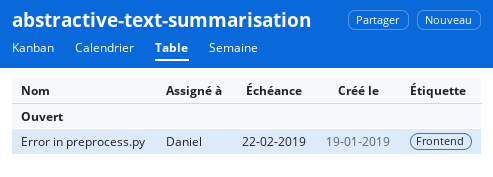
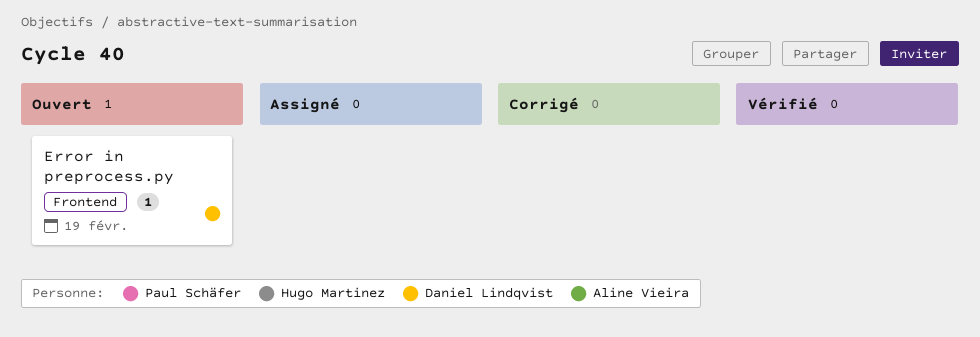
Error in preprocess.py, due: Feb 22 -> Feb 19

